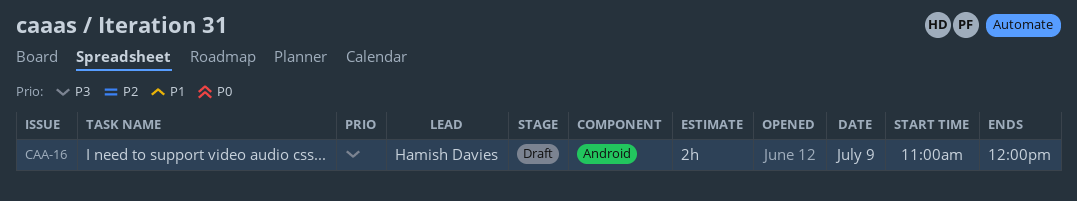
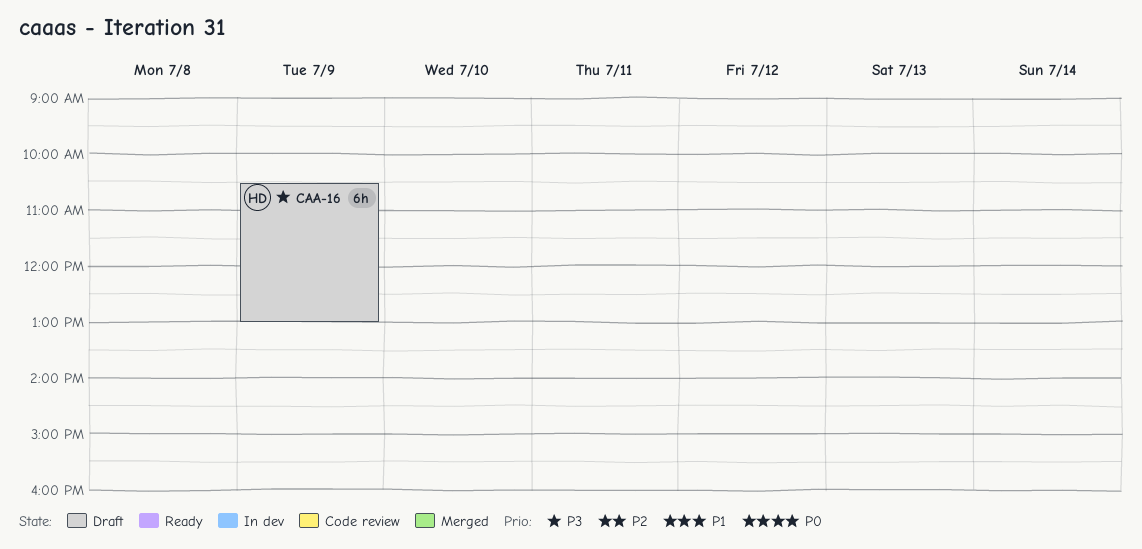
CAA-16, estimate: 2h -> 6h
CAA-16, begins: 11:00 -> 10:30
CAA-16, ends: 12:00 -> 13:00

